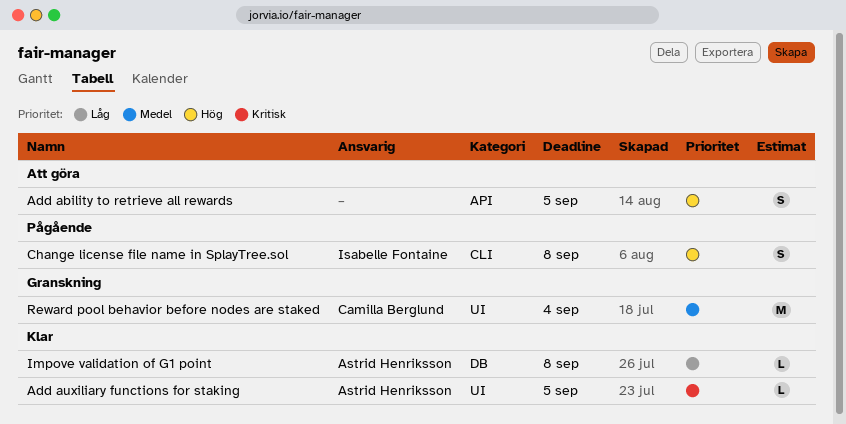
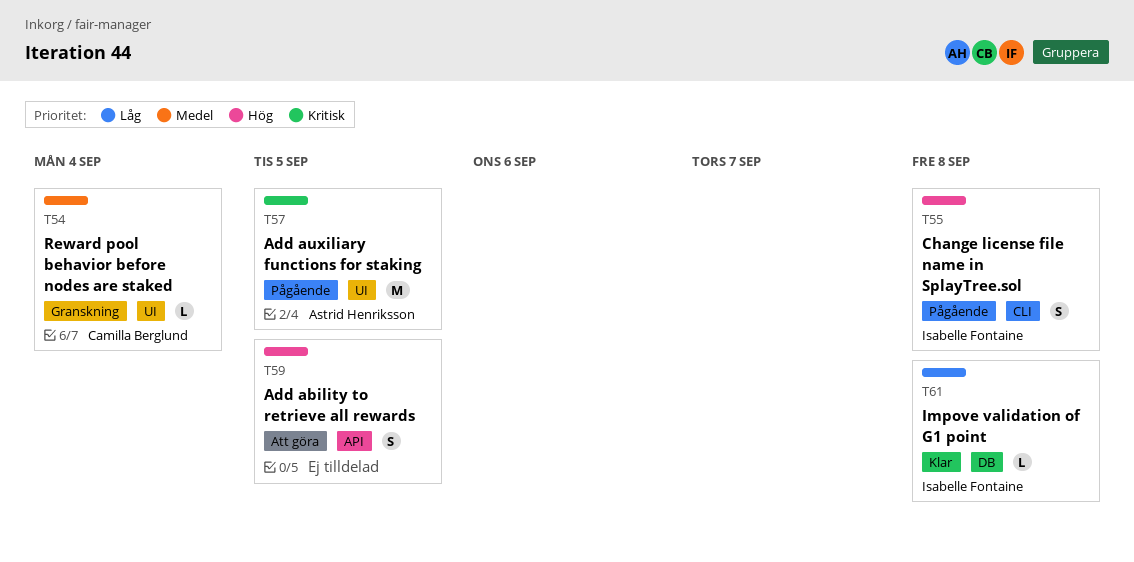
Add auxiliary functions for staking, status: Klar -> Pågående
Add auxiliary functions for staking, estimate: L -> M
Impove validation of G1 point, owner: Astrid Henriksson -> Isabelle Fontaine
Reward pool behavior before nodes are staked, estimate: M -> L

